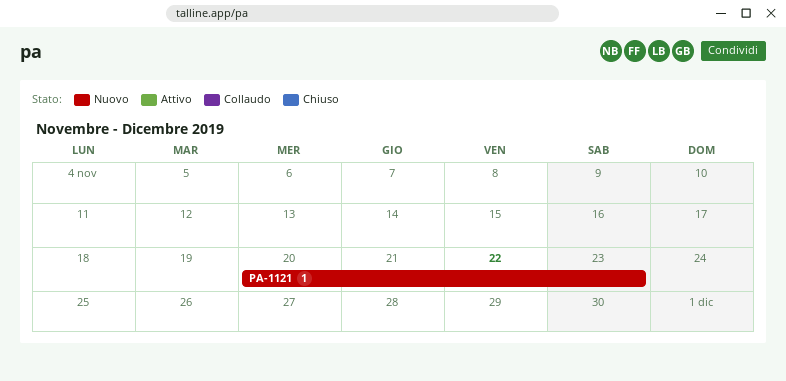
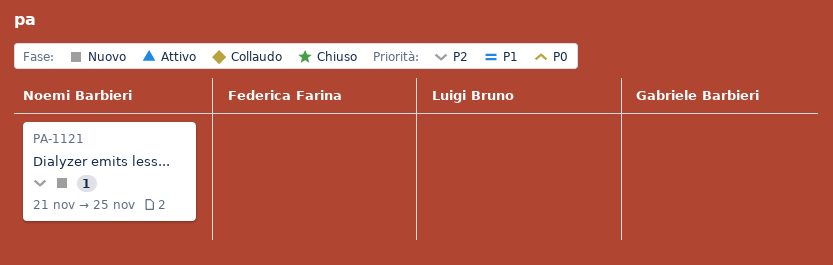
PA-1121, start: Nov 20 -> Nov 21
PA-1121, due: Nov 23 -> Nov 25

